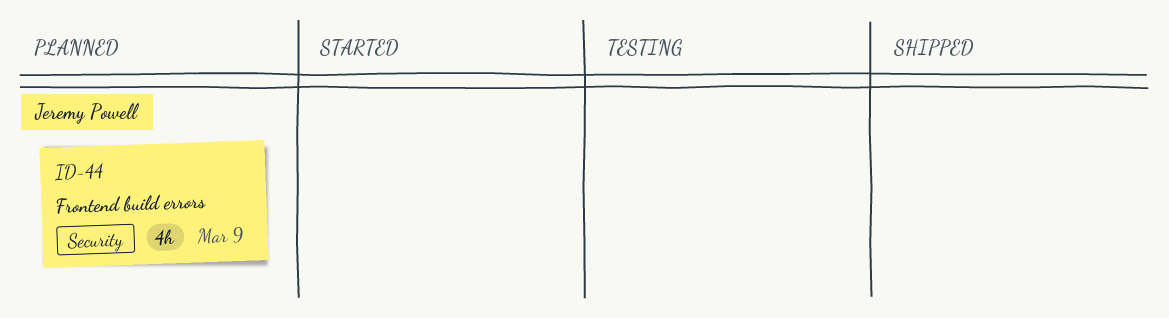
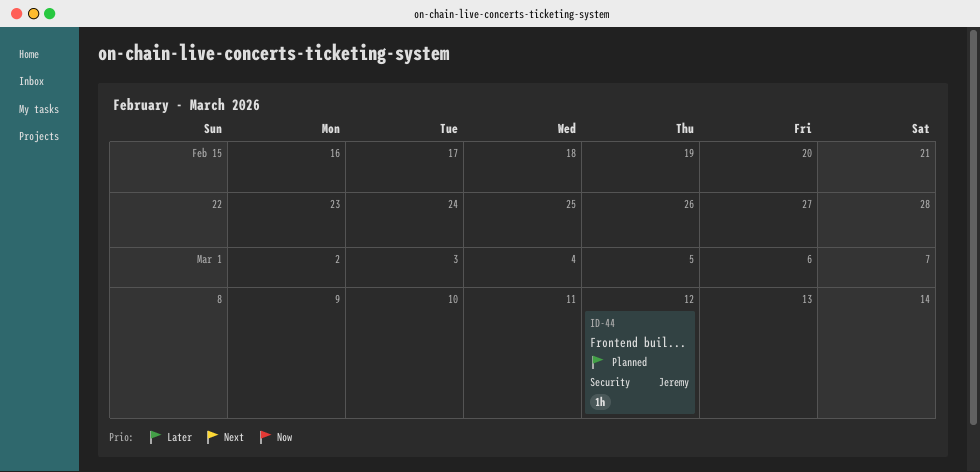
ID-44, estimate: 4h -> 1h
ID-44, due: Mar 9 -> Mar 12

